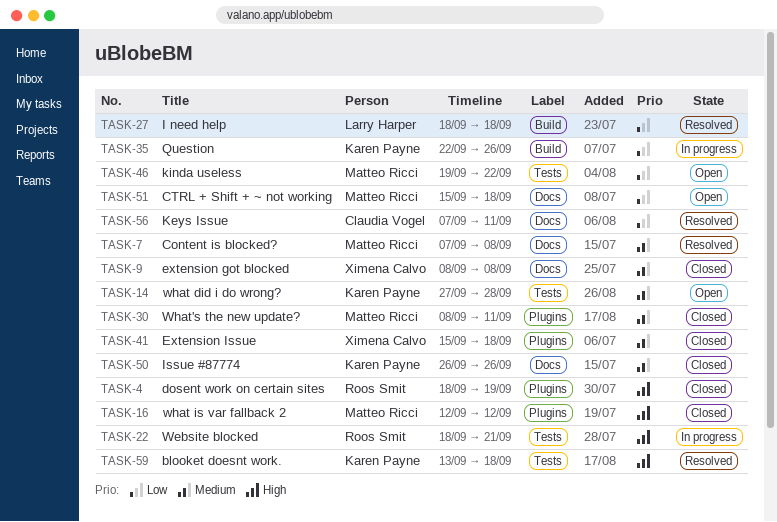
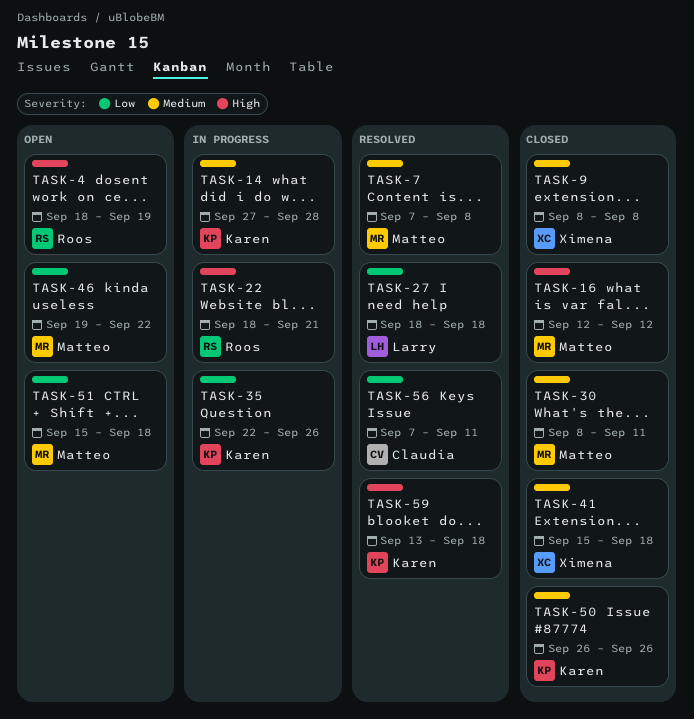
TASK-4, status: Closed -> Open
TASK-14, status: Open -> In progress

